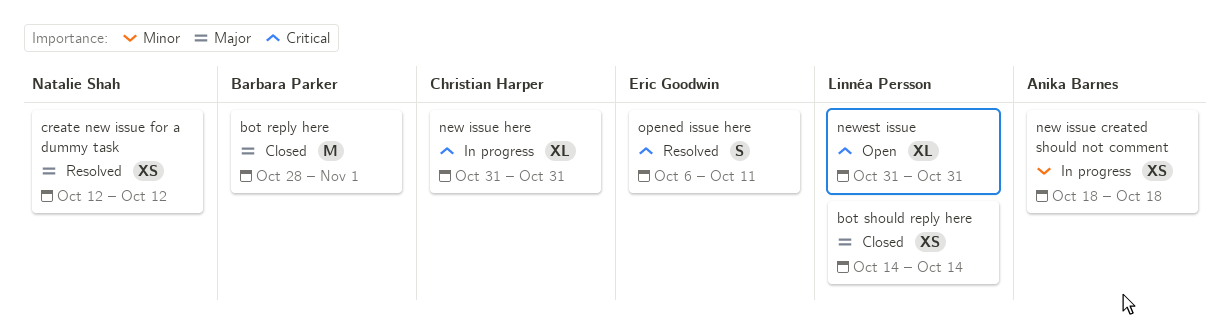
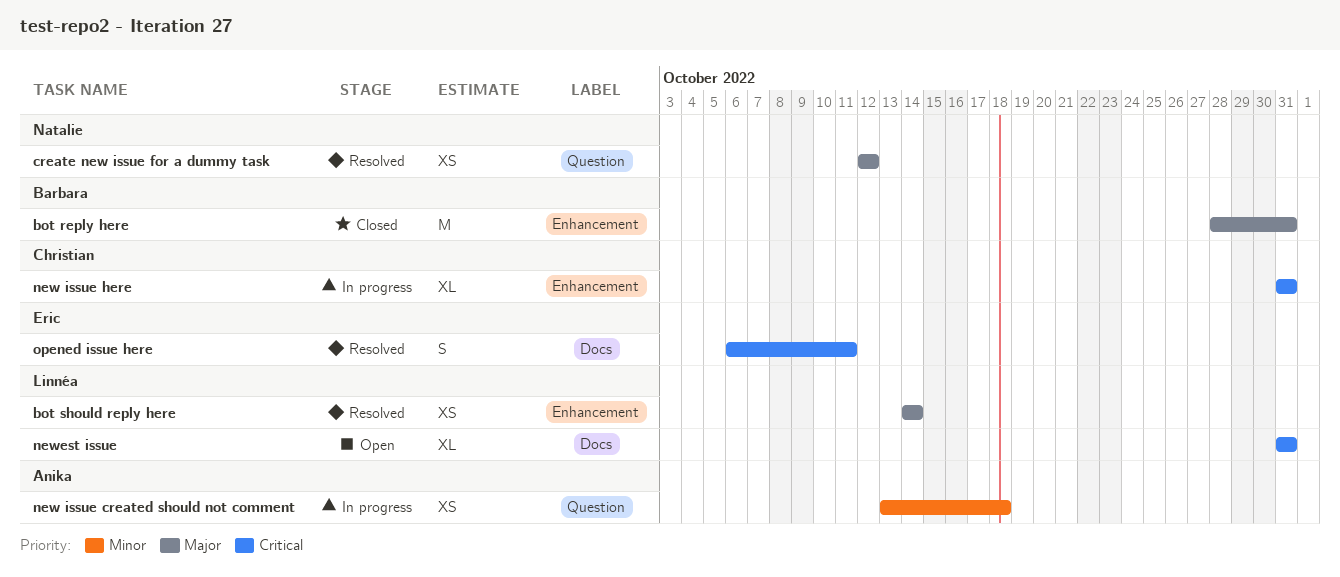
bot reply here, due: Nov 1 -> Oct 31
bot should reply here, status: Closed -> Resolved
new issue created should not comment, start: Oct 18 -> Oct 13

